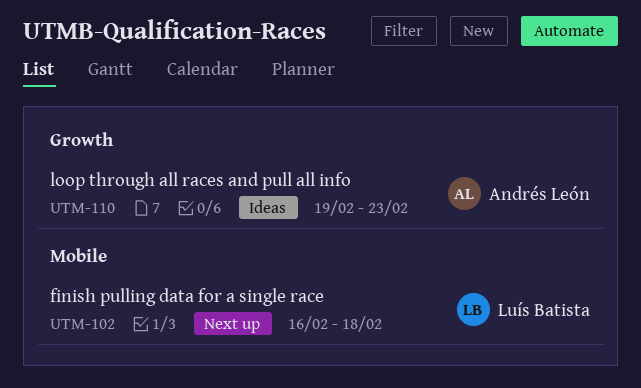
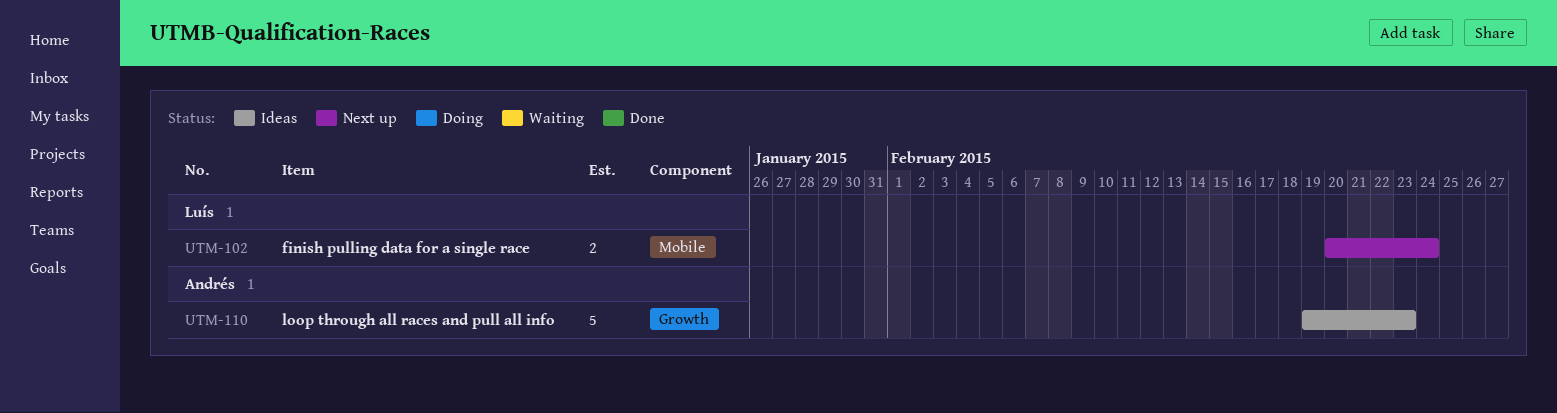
UTM-102, start: Feb 16 -> Feb 20
UTM-102, due: Feb 18 -> Feb 24

